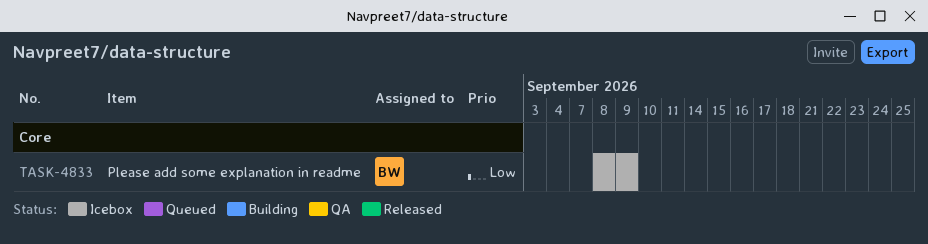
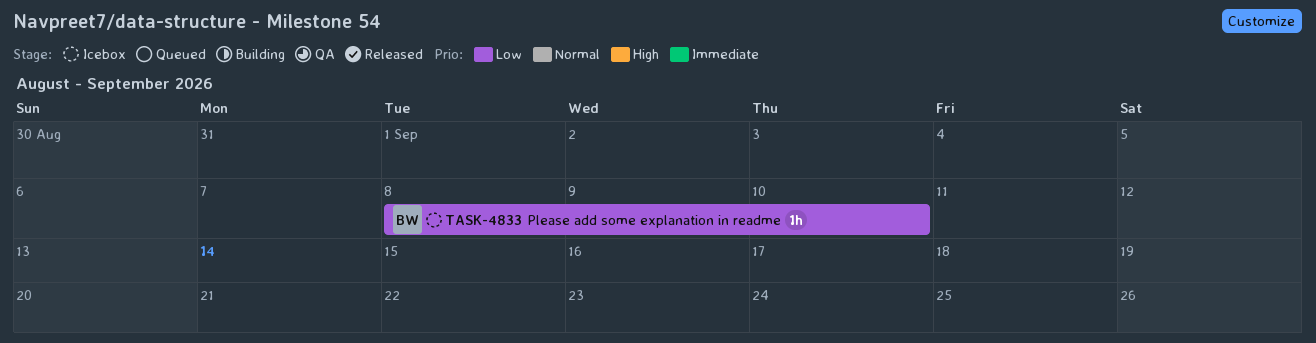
TASK-4833, due: Sep 9 -> Sep 10

